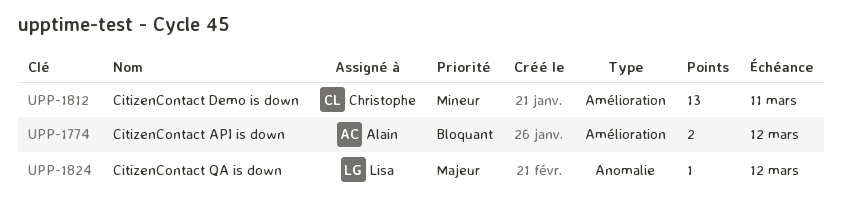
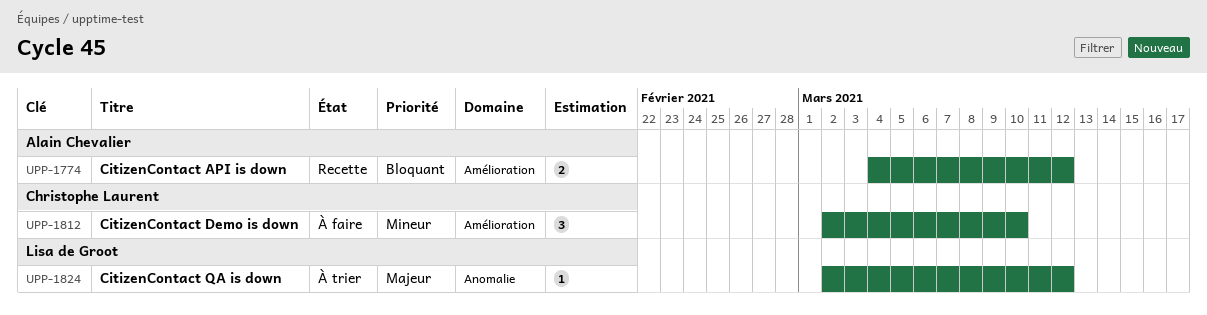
UPP-1812, estimate: 13 -> 3
UPP-1812, due: Mar 11 -> Mar 10

